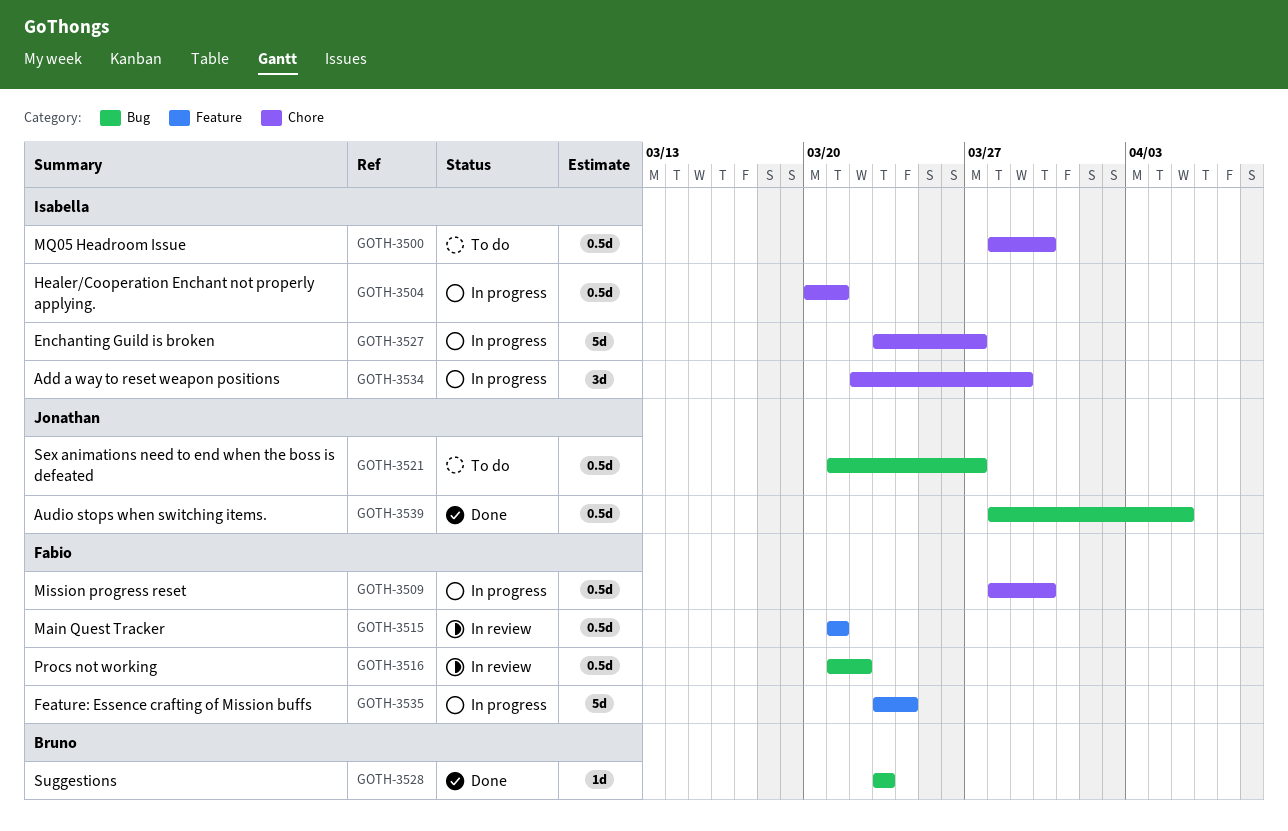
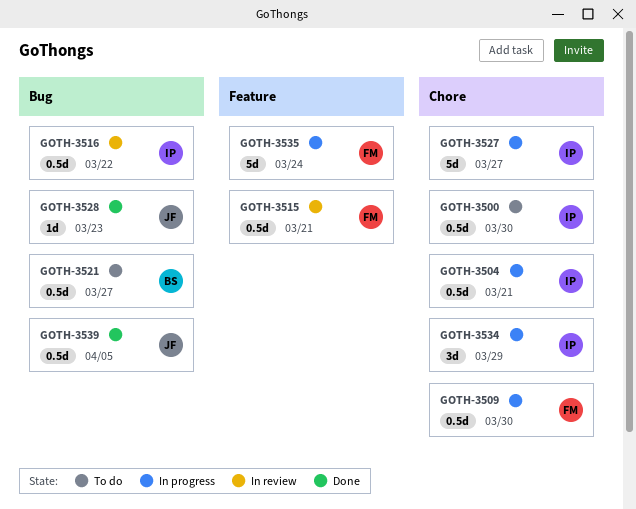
GOTH-3516, owner: Fabio -> Isabella
GOTH-3521, owner: Jonathan -> Bruno
GOTH-3528, owner: Bruno -> Jonathan

